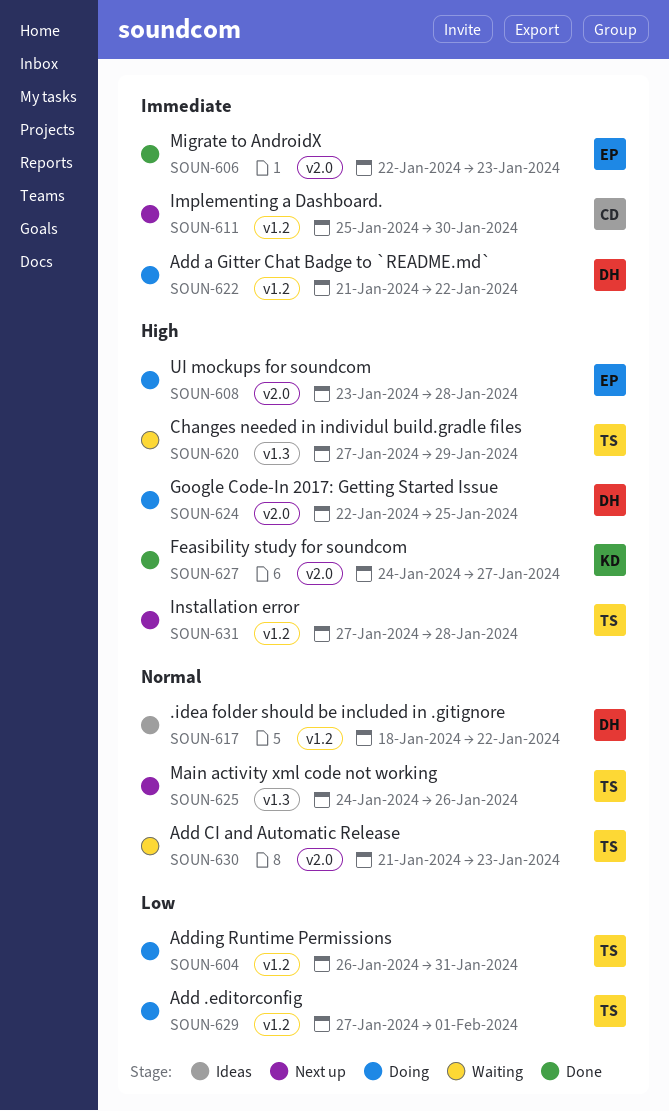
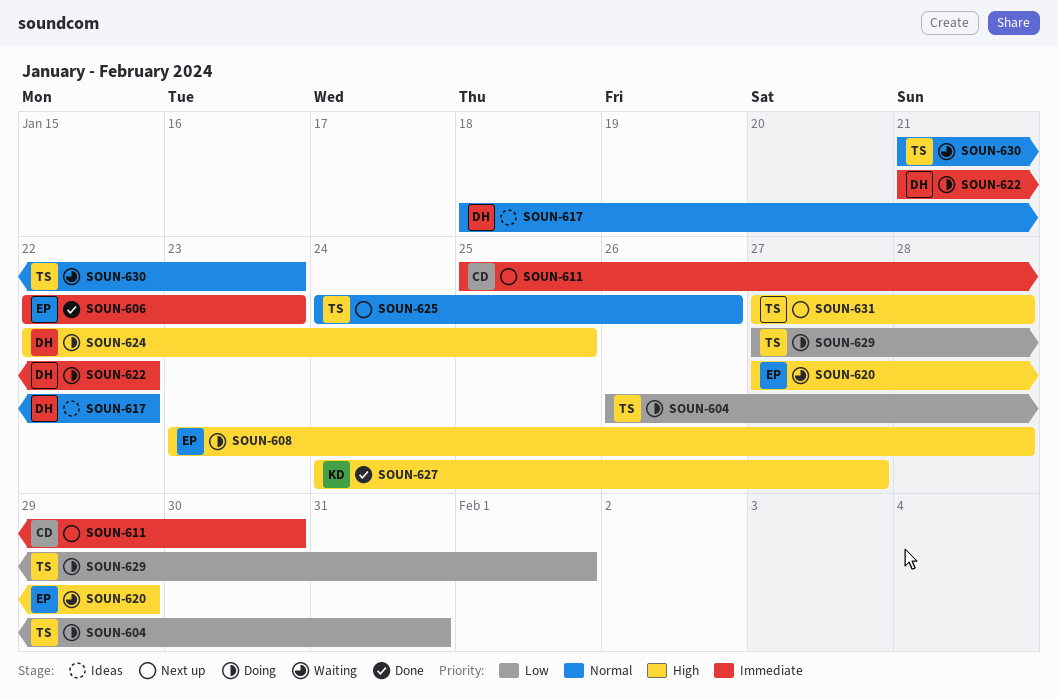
SOUN-620, owner: TS -> EP

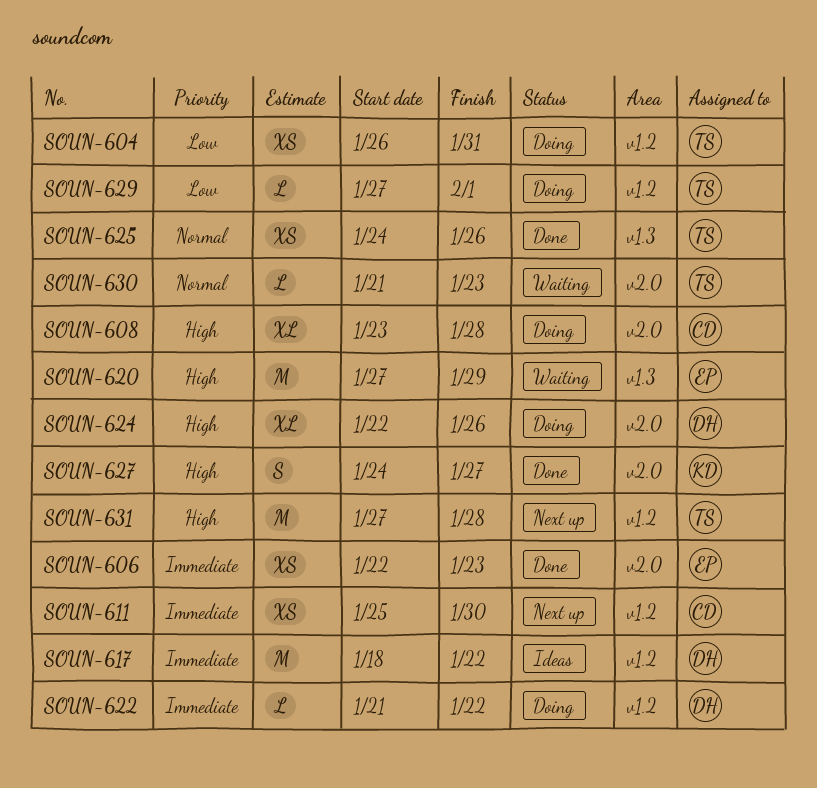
SOUN-608, owner: EP -> CD
SOUN-617, priority: Normal -> Immediate
SOUN-624, due: Jan 25 -> Jan 26
SOUN-625, status: Next up -> Done

